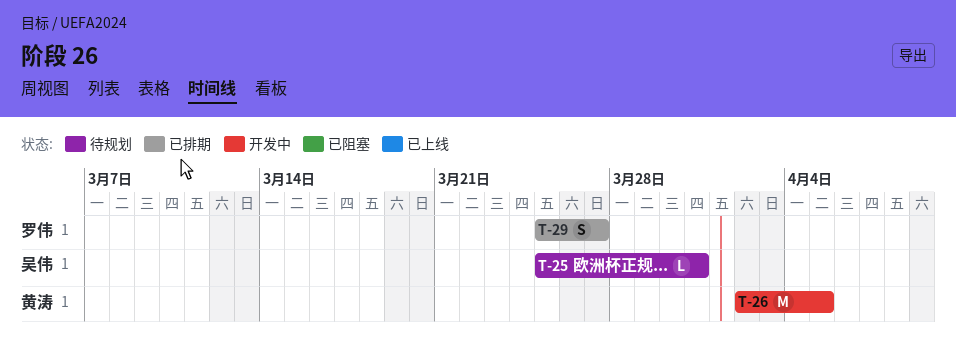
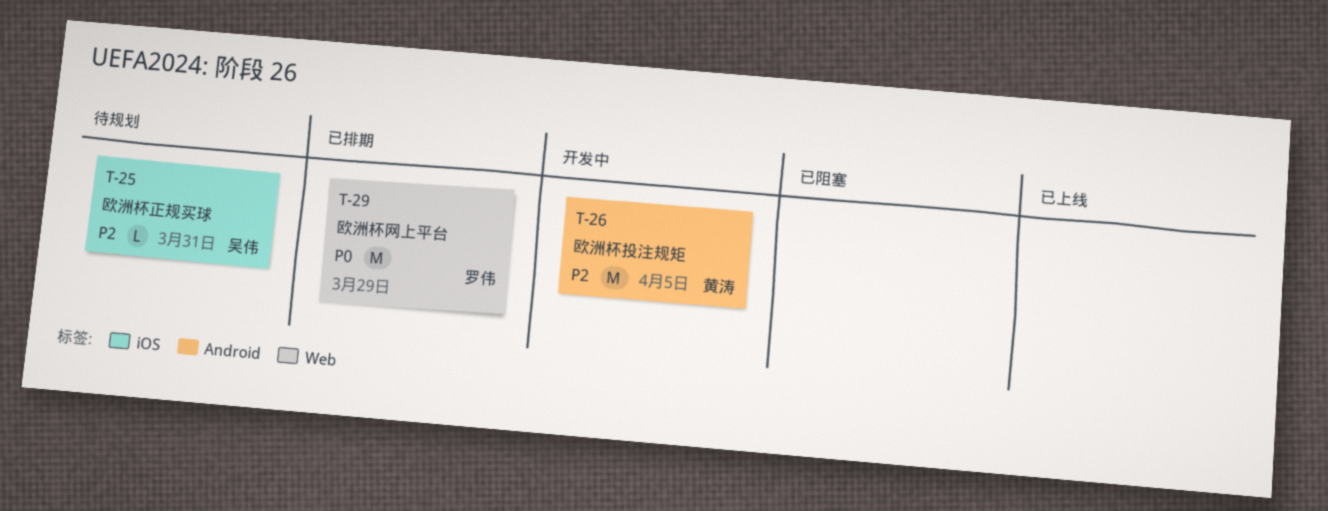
T-29, estimate: S -> M
T-29, due: Mar 27 -> Mar 29

